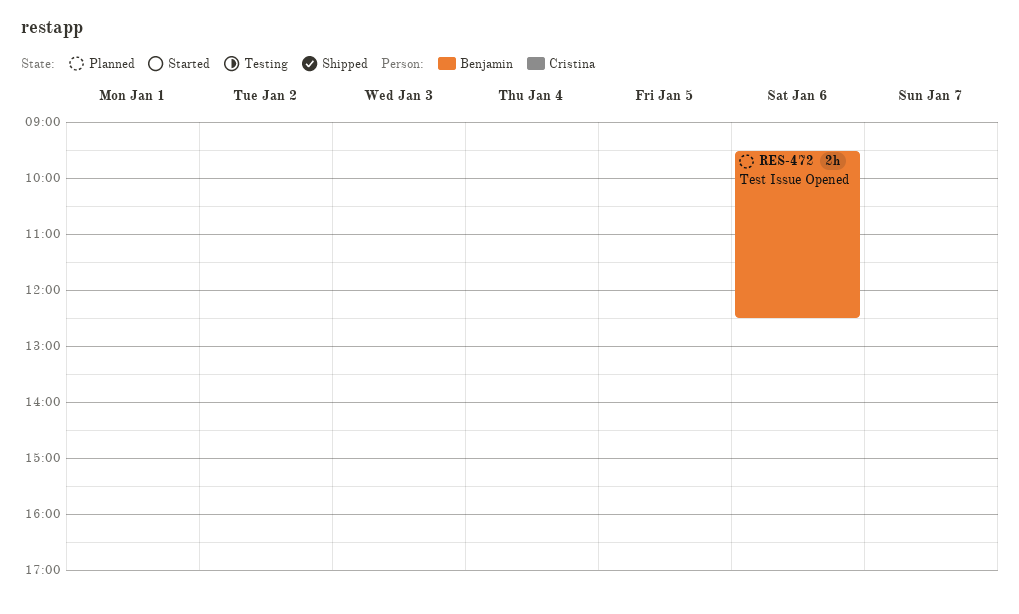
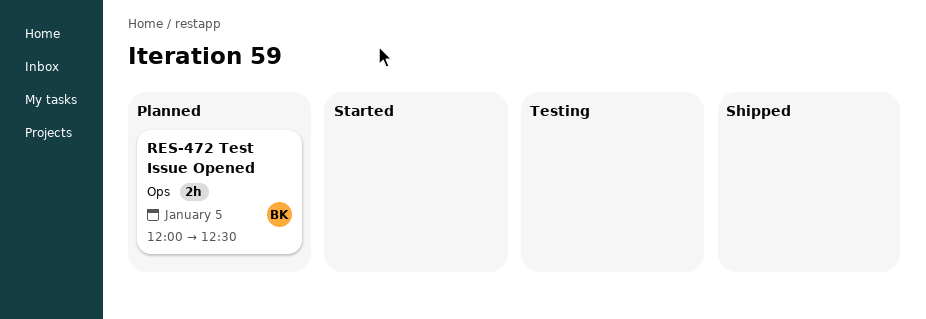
RES-472, day: Jan 6 -> Jan 5
RES-472, begins: 09:30 -> 12:00

